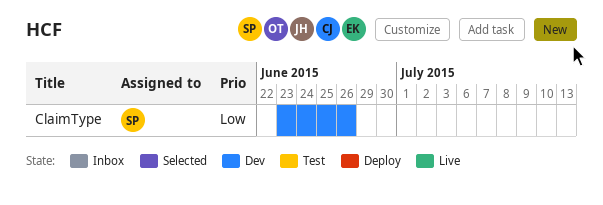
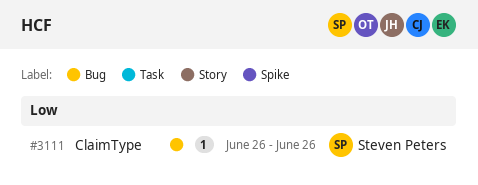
ClaimType, start: Jun 23 -> Jun 26

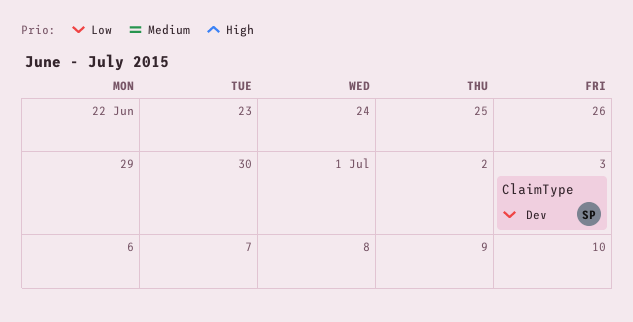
ClaimType, due: Jun 26 -> Jul 3

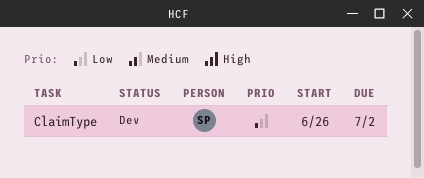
ClaimType, due: Jul 3 -> Jul 2

